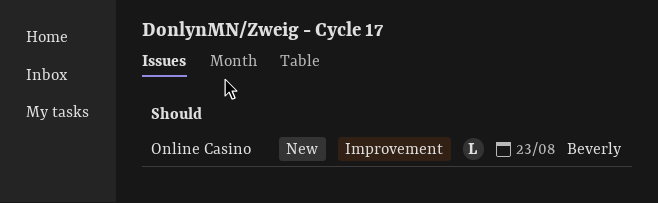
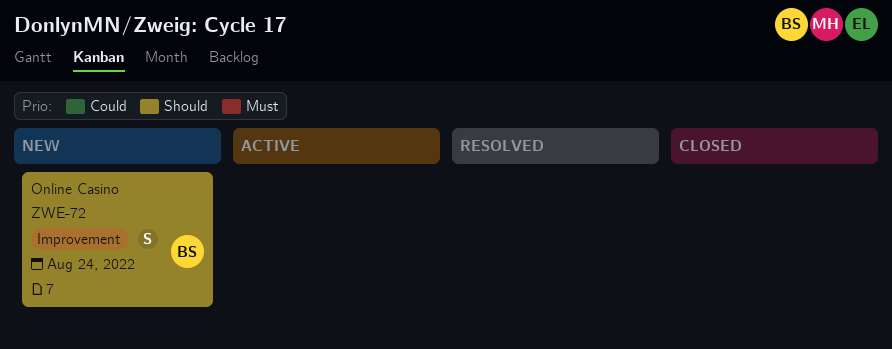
Online Casino, estimate: L -> S
Online Casino, due: Aug 23 -> Aug 24

